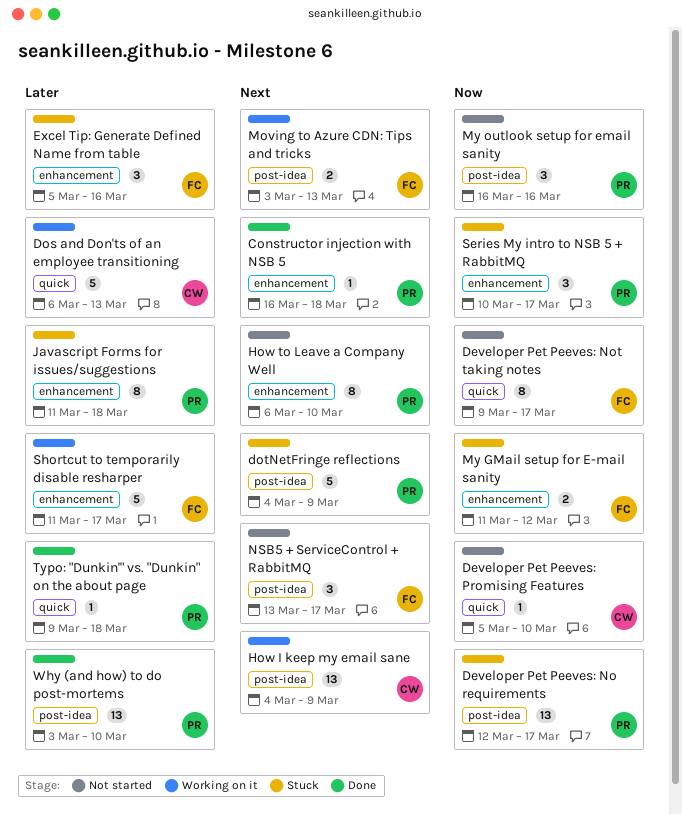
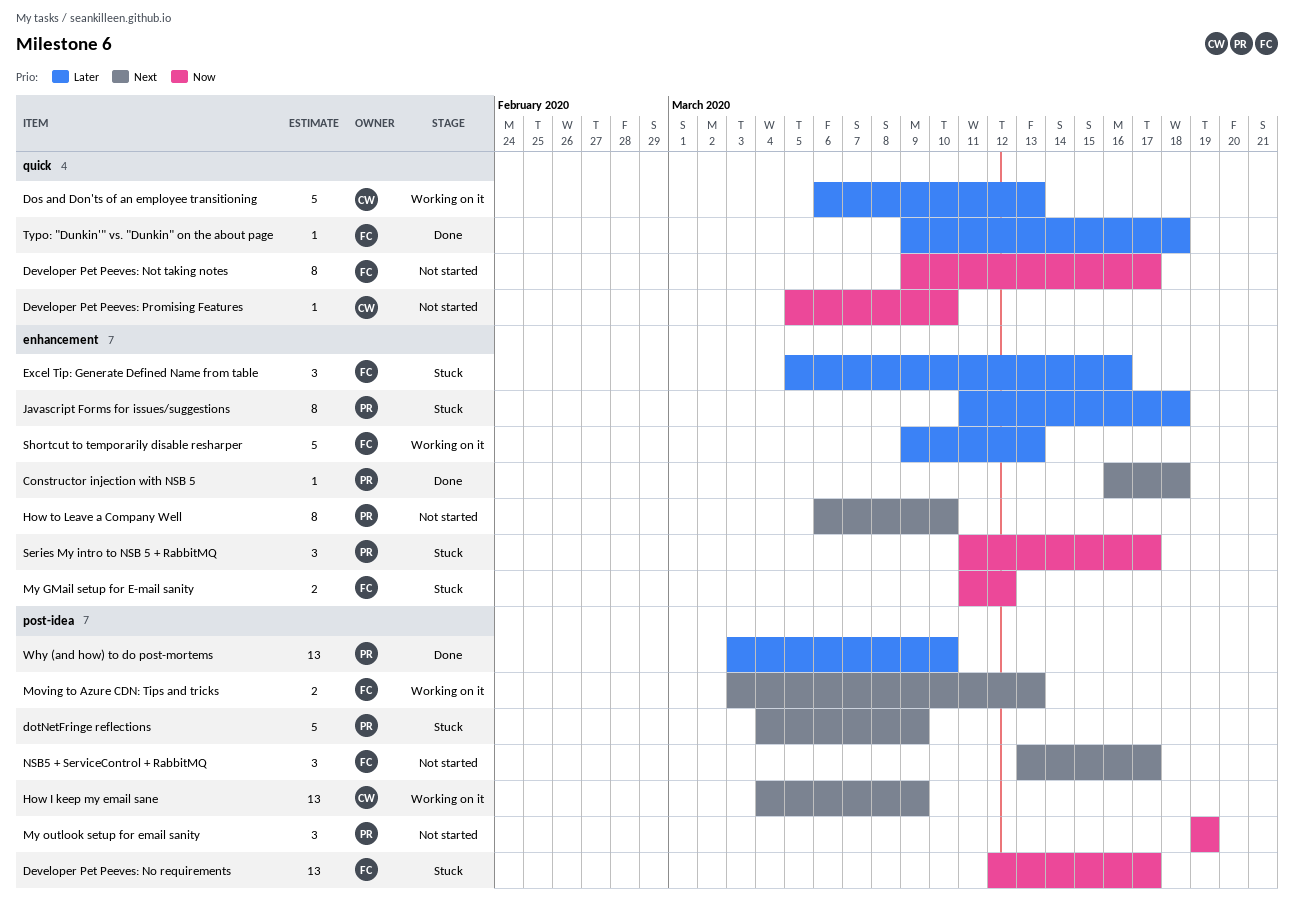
Developer Pet Peeves: No requirements, owner: PR -> FC
My outlook setup for email sanity, start: Mar 16 -> Mar 19
My outlook setup for email sanity, due: Mar 16 -> Mar 19
Series My intro to NSB 5 + RabbitMQ, start: Mar 10 -> Mar 11
Shortcut to temporarily disable resharper, start: Mar 11 -> Mar 9
Shortcut to temporarily disable resharper, due: Mar 17 -> Mar 13
Typo: "Dunkin'" vs. "Dunkin" on the about page, owner: PR -> FC

